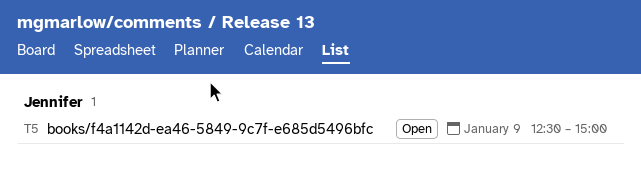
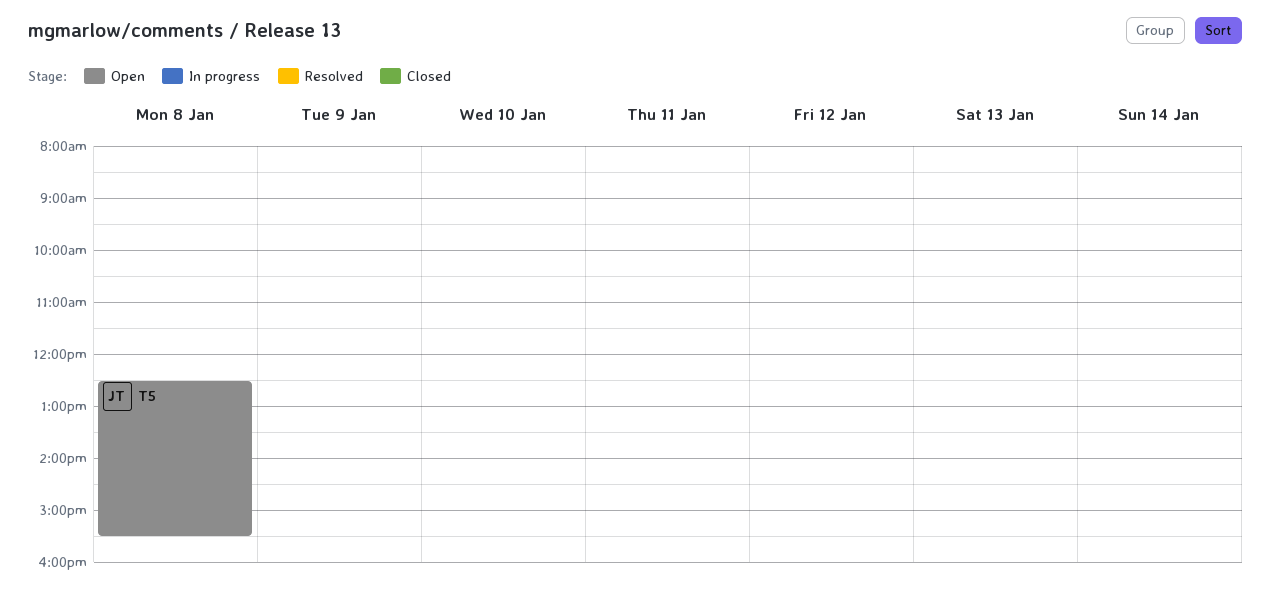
T5, day: Jan 9 -> Jan 8
T5, ends: 15:00 -> 15:30

